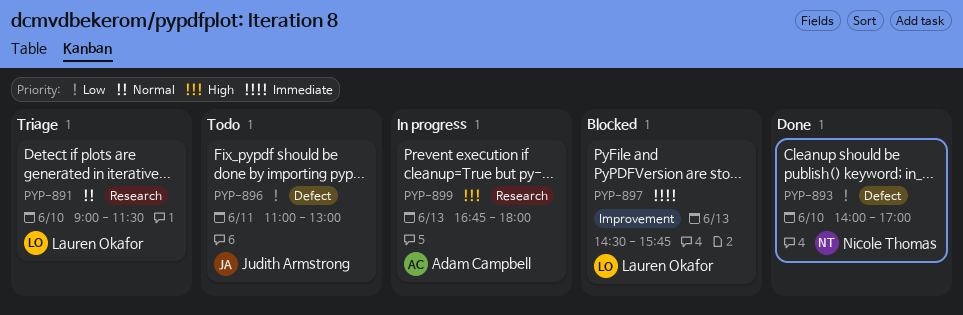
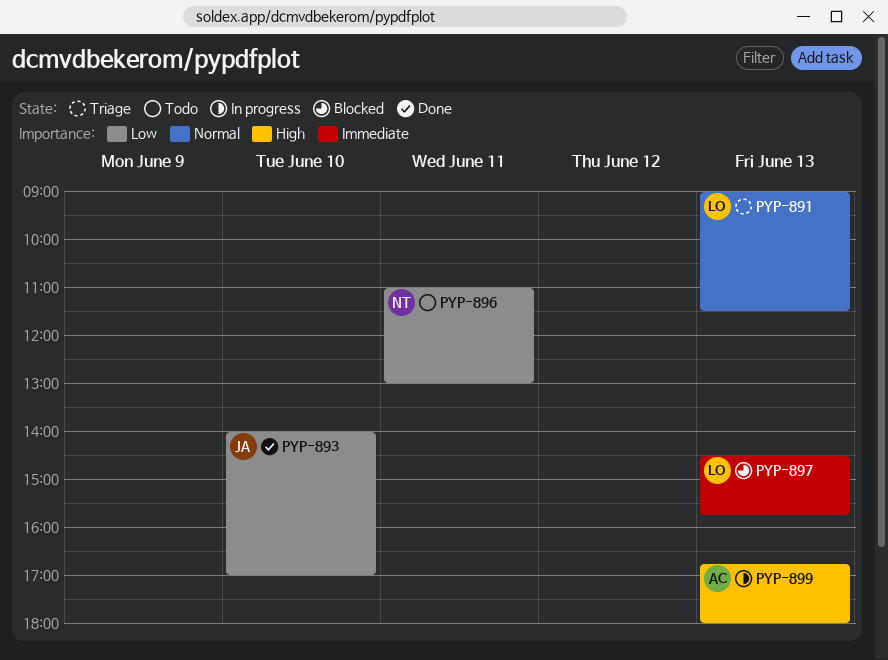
PYP-891, day: Jun 10 -> Jun 13
PYP-893, owner: Nicole Thomas -> Judith Armstrong
PYP-896, owner: Judith Armstrong -> Nicole Thomas

